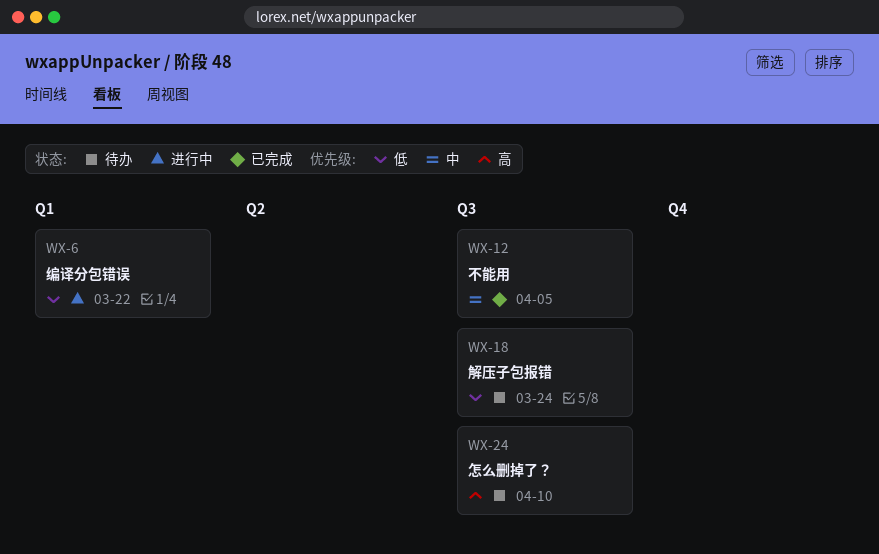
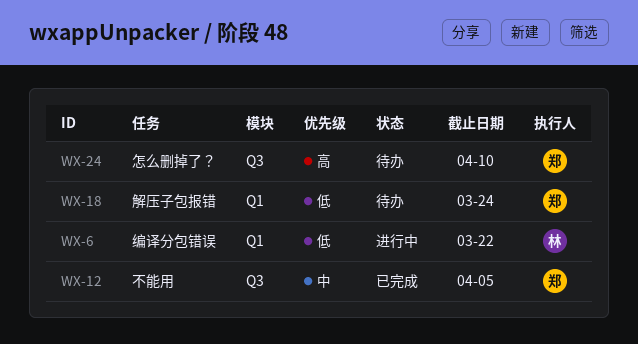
WX-18, label: Q3 -> Q1

